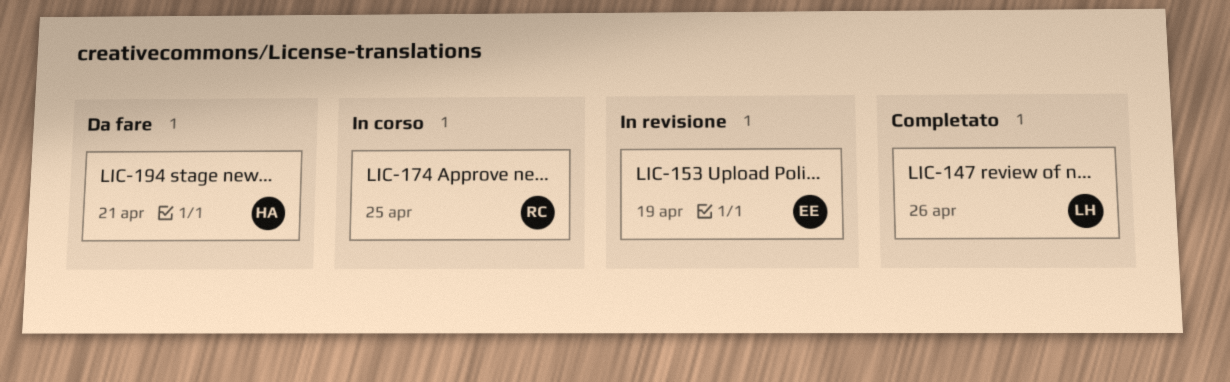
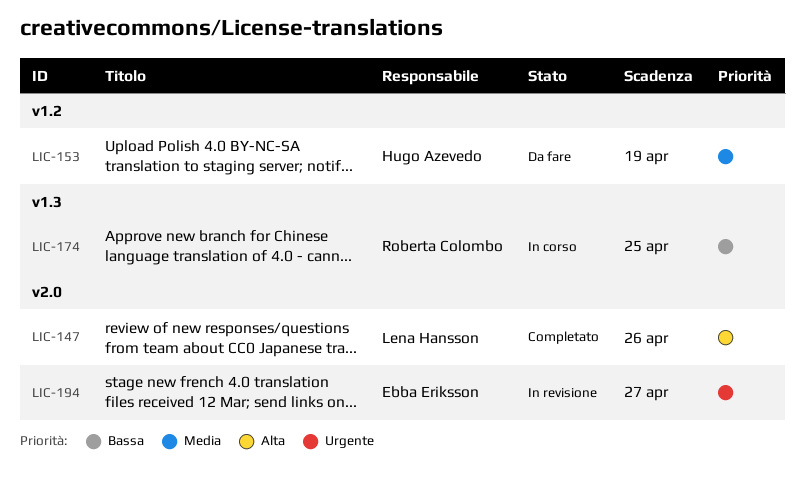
LIC-153, status: In revisione -> Da fare
LIC-153, owner: Ebba Eriksson -> Hugo Azevedo
LIC-194, status: Da fare -> In revisione
LIC-194, owner: Hugo Azevedo -> Ebba Eriksson
LIC-194, due: Apr 21 -> Apr 27

